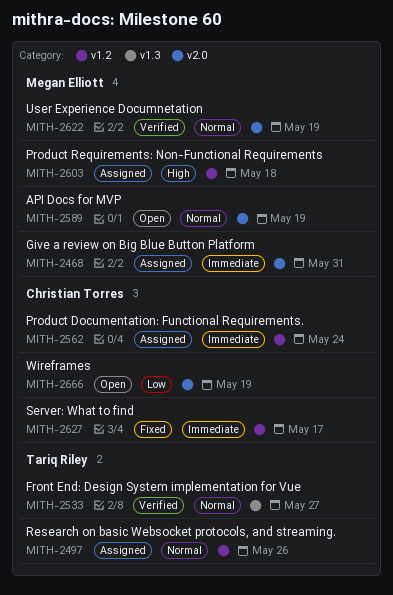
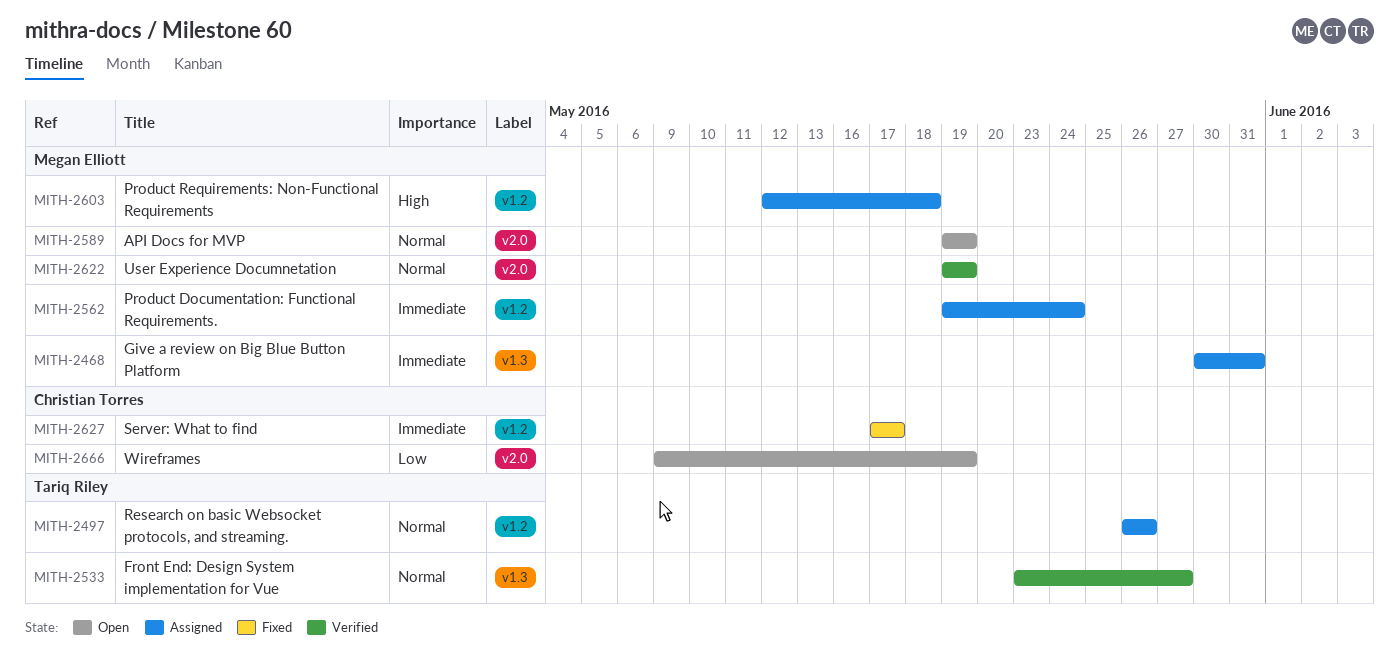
MITH-2468, label: v2.0 -> v1.3
MITH-2562, owner: Christian Torres -> Megan Elliott

